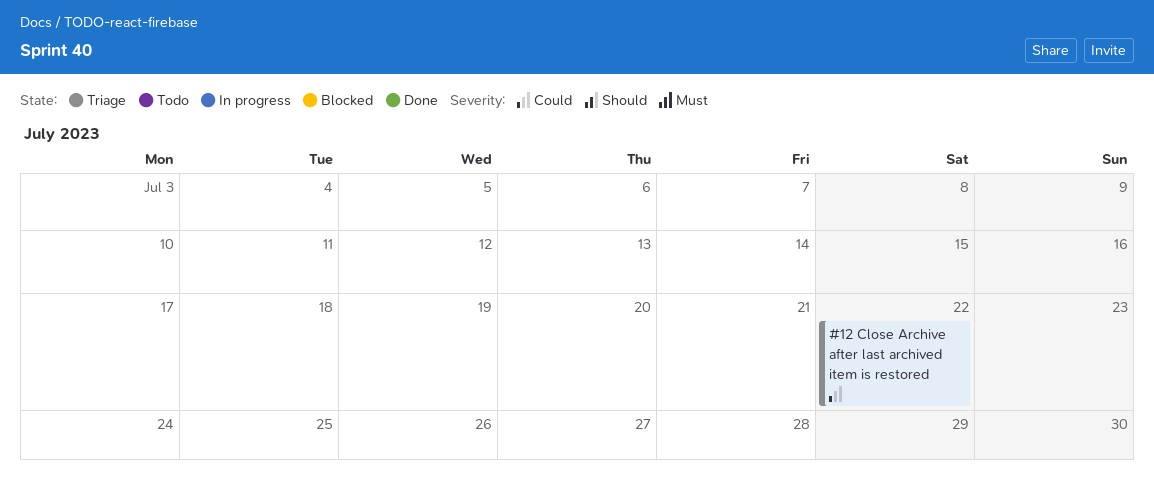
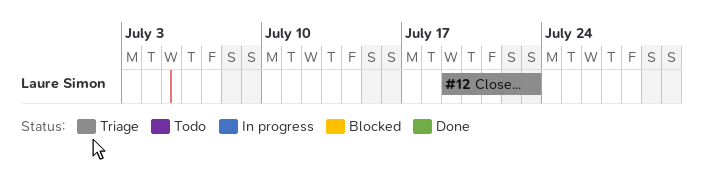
#12, due: Jul 22 -> Jul 23

